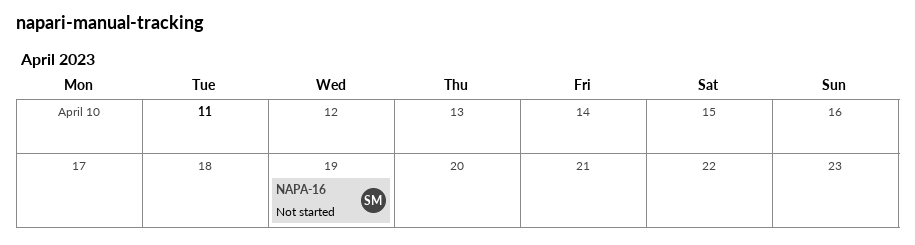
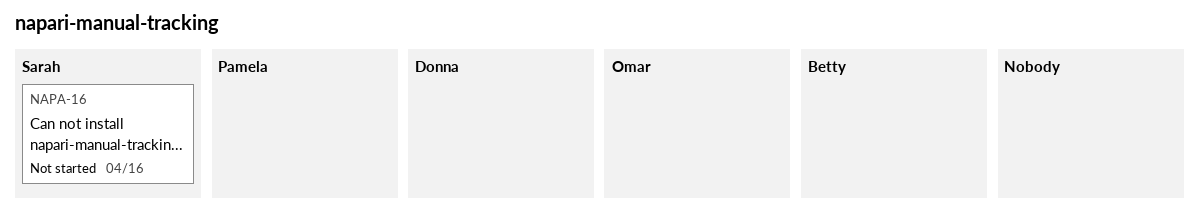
NAPA-16, due: Apr 19 -> Apr 16

